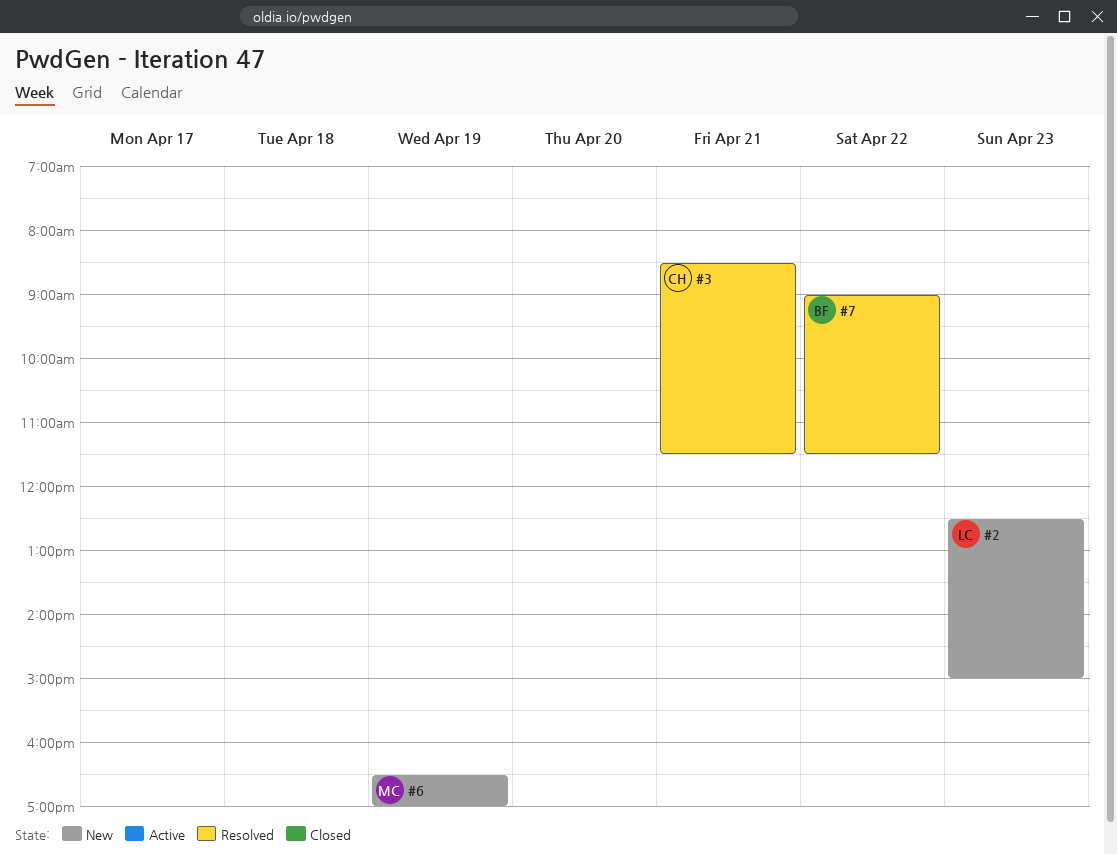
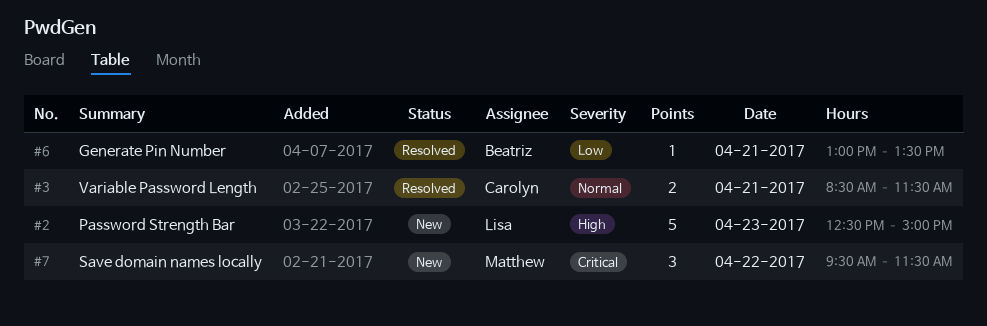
#6, status: New -> Resolved
#6, owner: Matthew -> Beatriz
#6, day: Apr 19 -> Apr 21
#6, begins: 16:30 -> 13:00
#6, ends: 17:00 -> 13:30
#7, status: Resolved -> New
#7, owner: Beatriz -> Matthew
#7, begins: 09:00 -> 09:30

